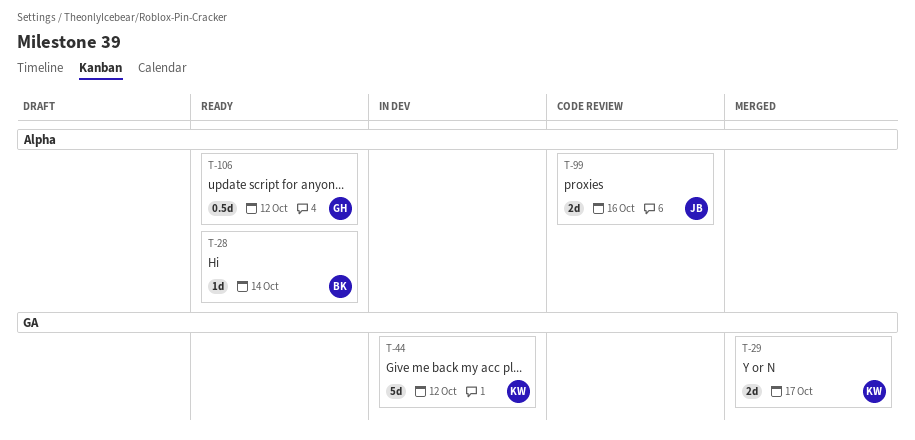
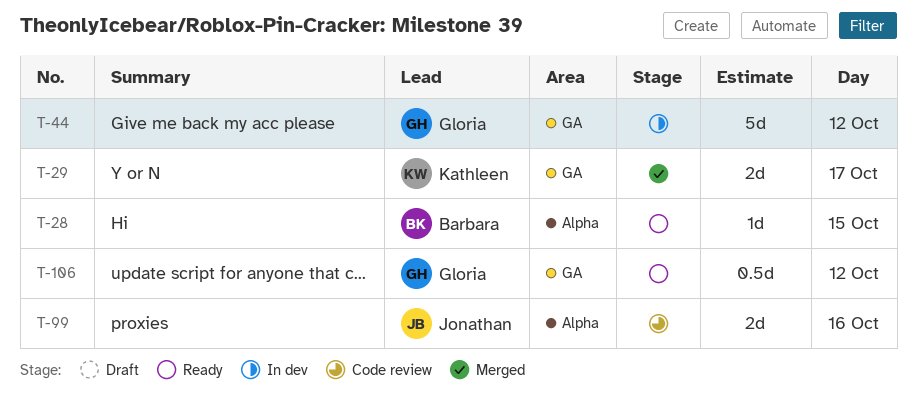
T-28, day: Oct 14 -> Oct 15
T-44, owner: Kathleen -> Gloria
T-106, label: Alpha -> GA

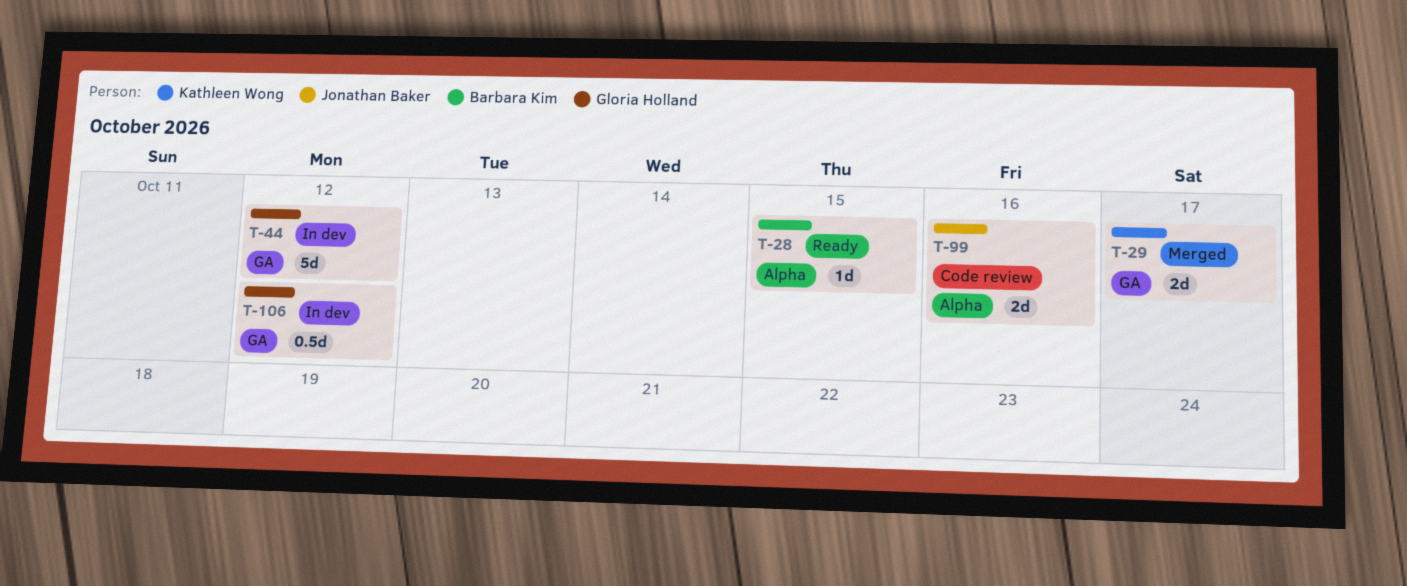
T-106, status: Ready -> In dev

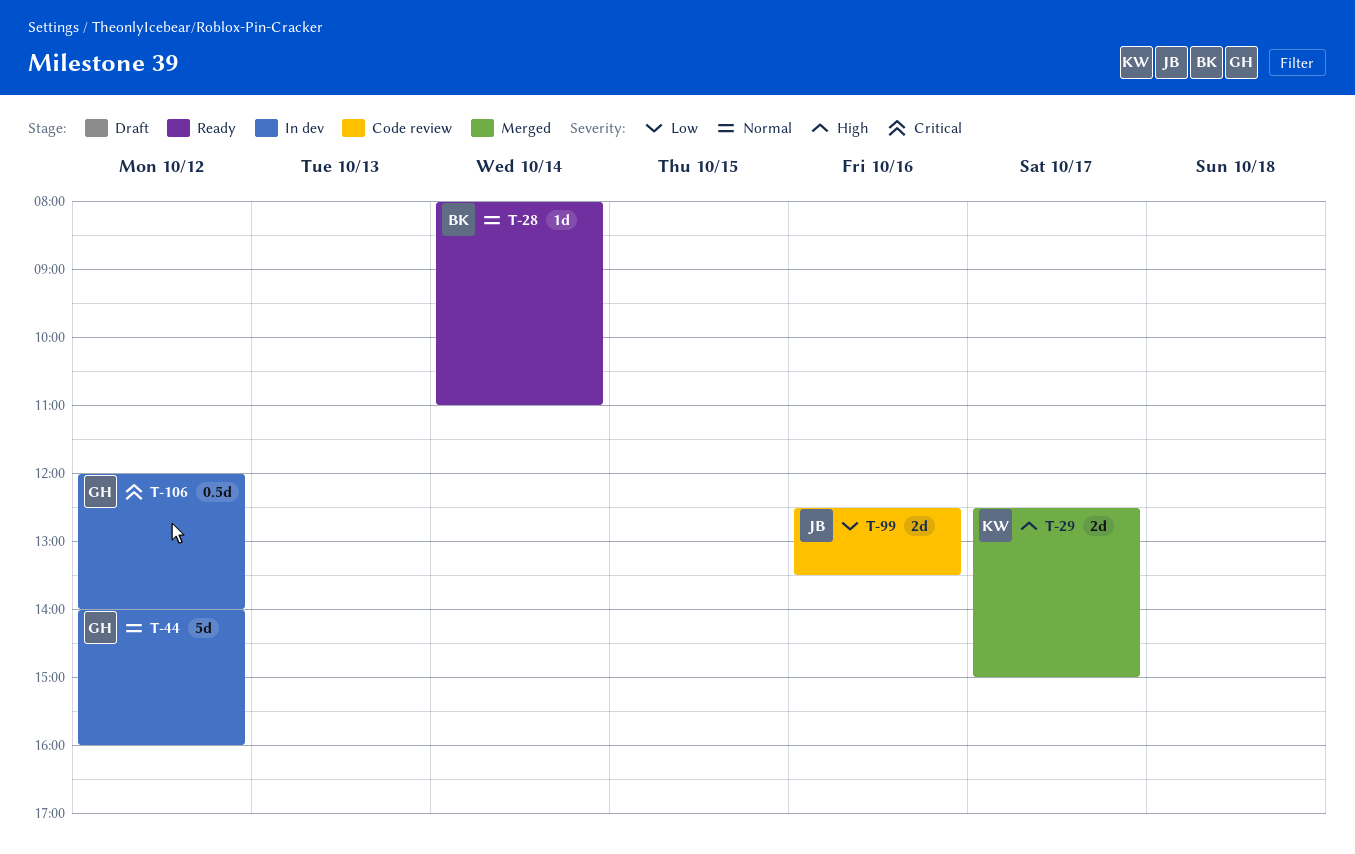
T-28, day: Oct 15 -> Oct 14

